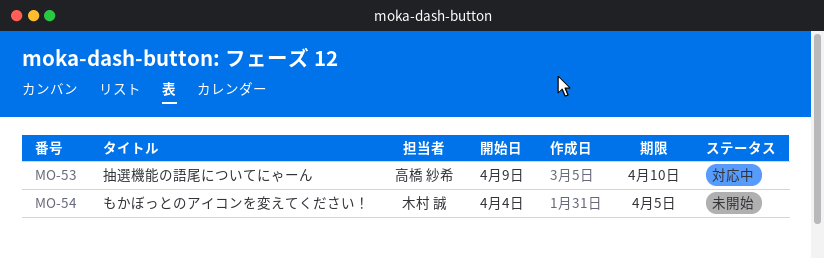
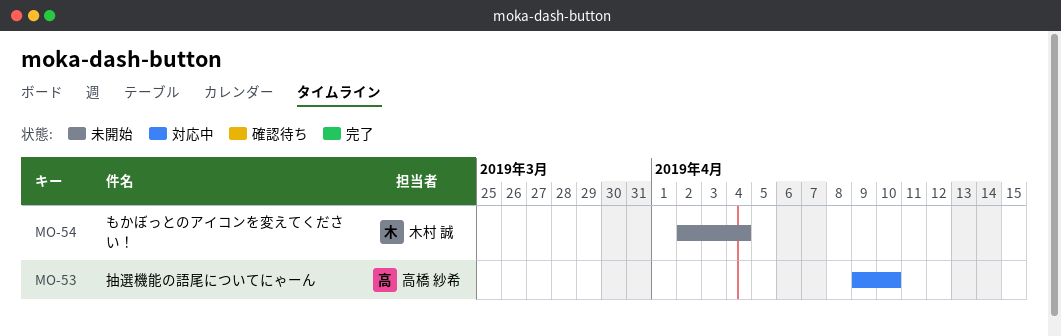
MO-54, start: Apr 4 -> Apr 2
MO-54, due: Apr 5 -> Apr 4

